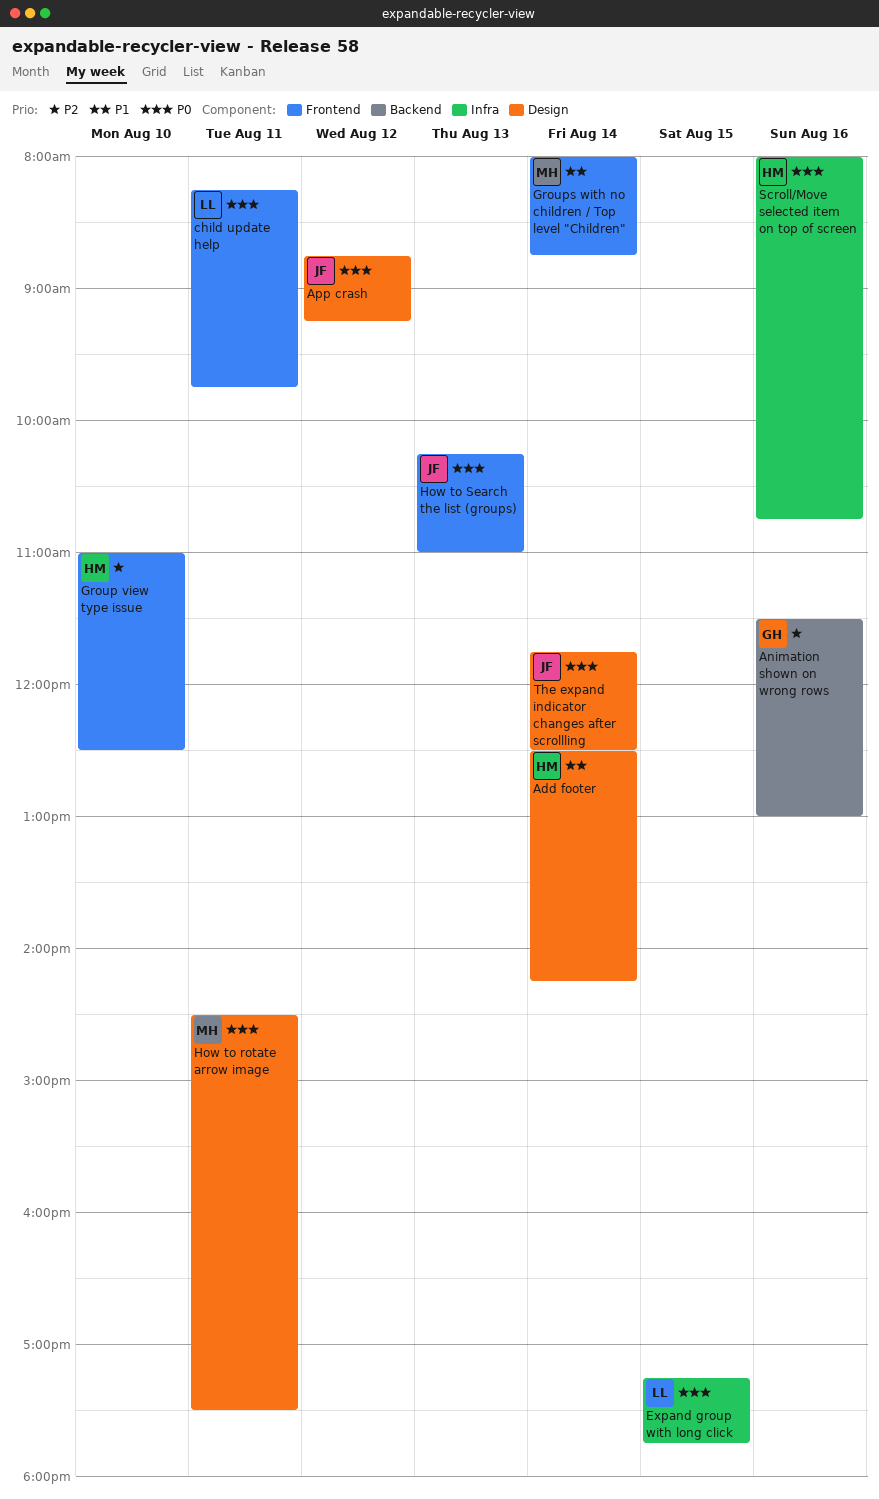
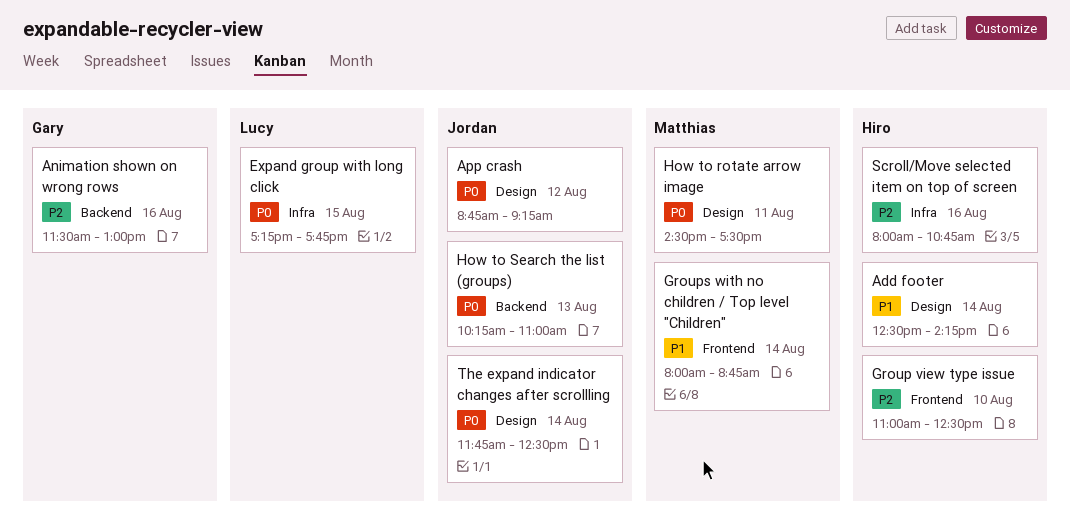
child update help: present -> none
How to Search the list (groups), label: Frontend -> Backend
Scroll/Move selected item on top of screen, priority: P0 -> P2

